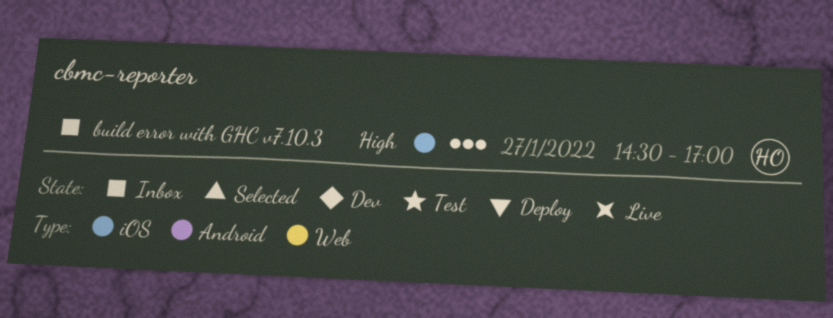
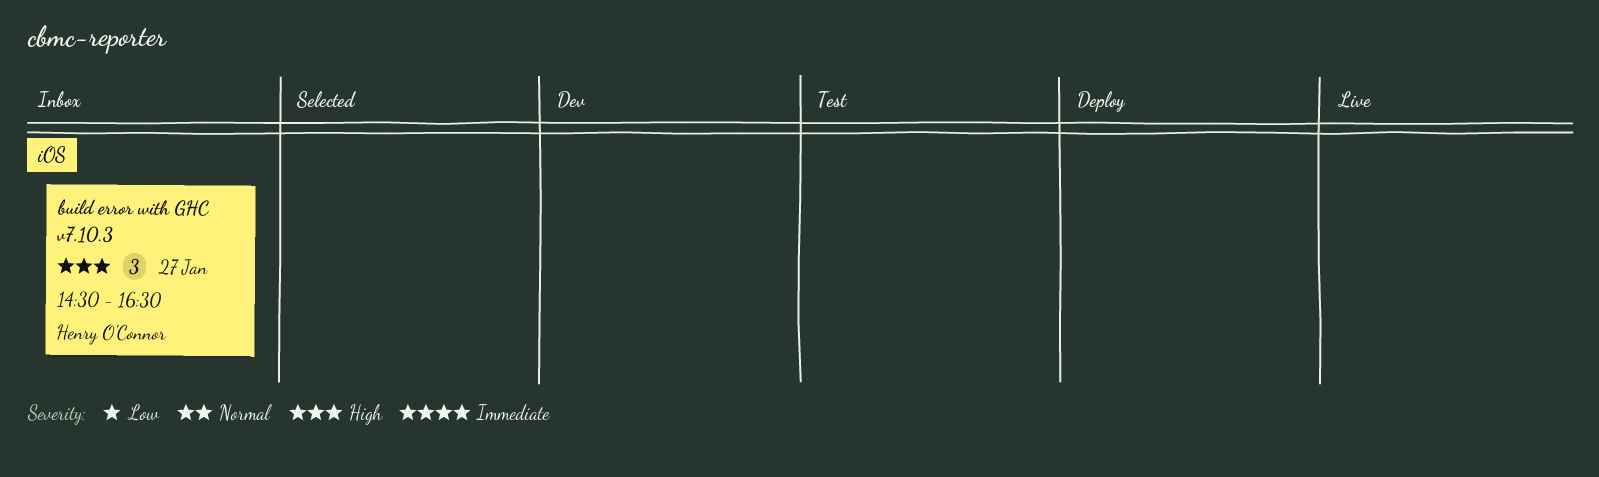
build error with GHC v7.10.3, ends: 17:00 -> 16:30

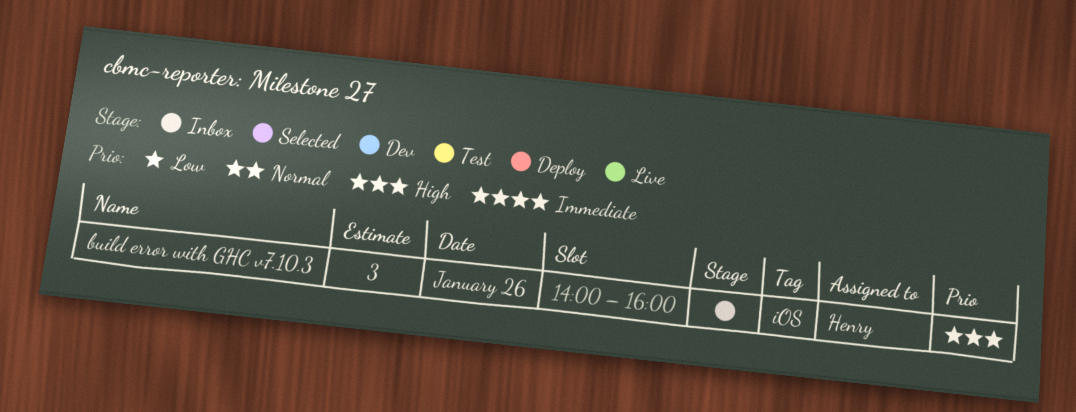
build error with GHC v7.10.3, day: Jan 27 -> Jan 26
build error with GHC v7.10.3, begins: 14:30 -> 14:00
build error with GHC v7.10.3, ends: 16:30 -> 16:00

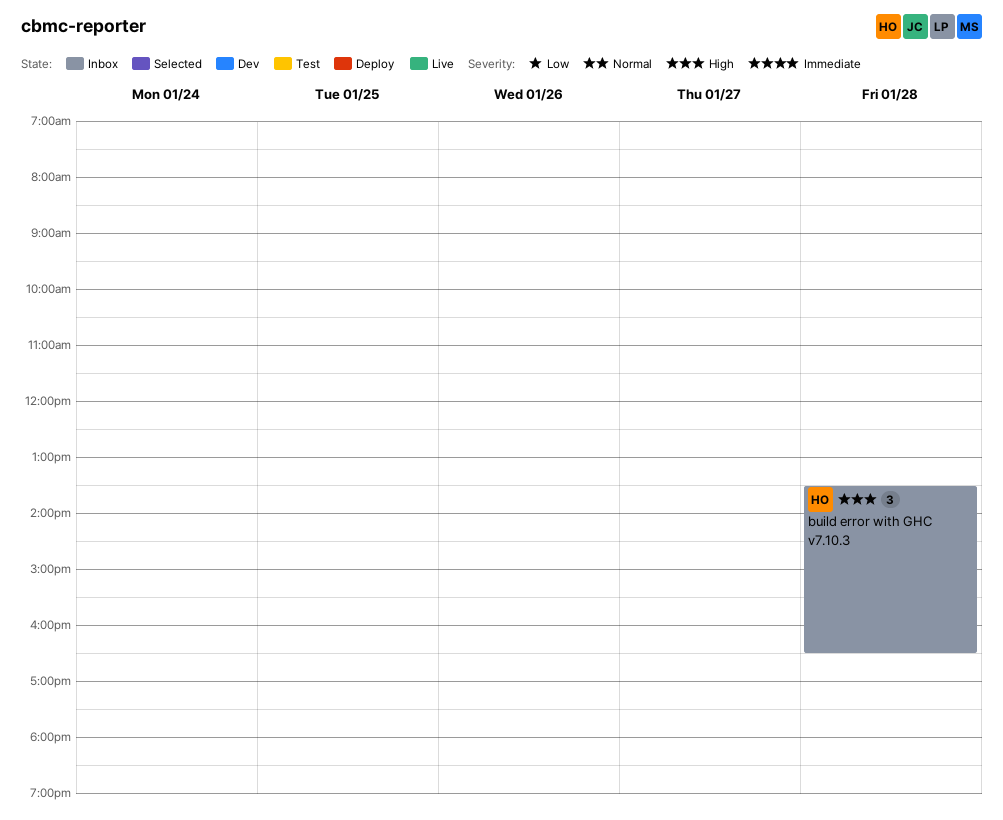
build error with GHC v7.10.3, day: Jan 26 -> Jan 28
build error with GHC v7.10.3, begins: 14:00 -> 13:30
build error with GHC v7.10.3, ends: 16:00 -> 16:30

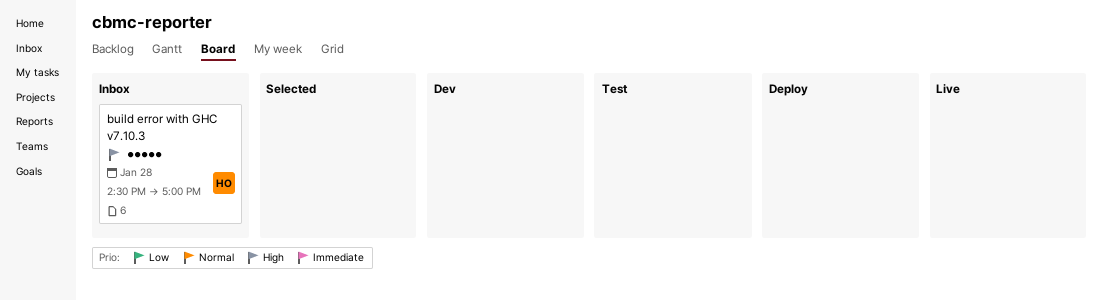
build error with GHC v7.10.3, estimate: 3 -> 5
build error with GHC v7.10.3, begins: 13:30 -> 14:30
build error with GHC v7.10.3, ends: 16:30 -> 17:00

